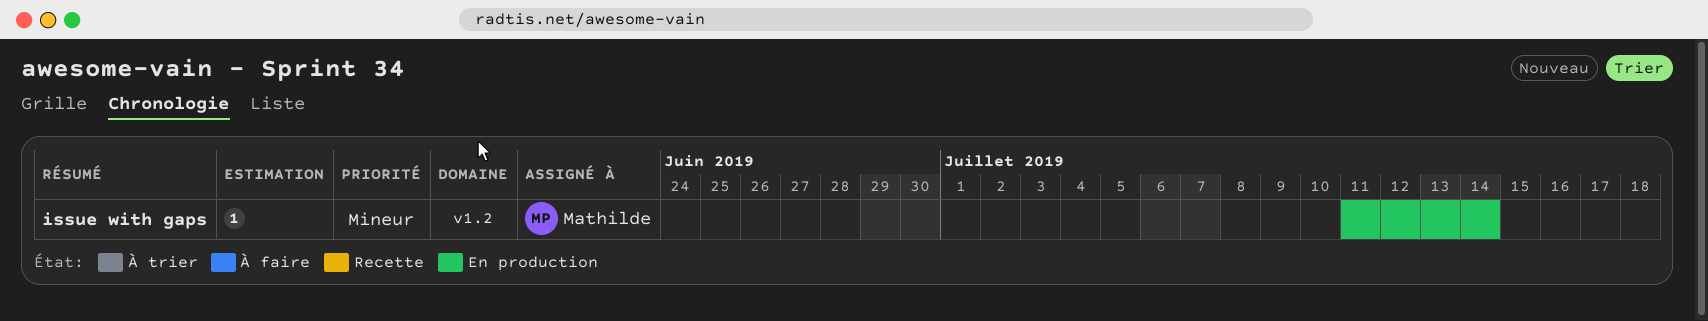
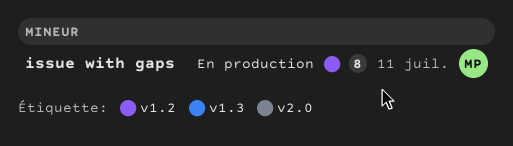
issue with gaps, estimate: 1 -> 8
issue with gaps, due: Jul 14 -> Jul 11

